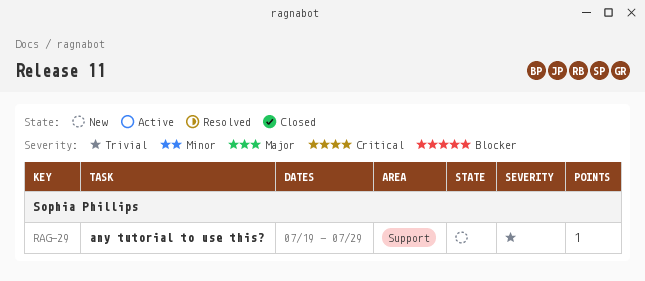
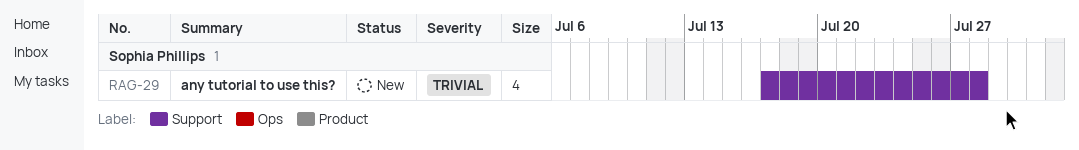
RAG-29, estimate: 1 -> 4
RAG-29, start: Jul 19 -> Jul 17
RAG-29, due: Jul 29 -> Jul 28

